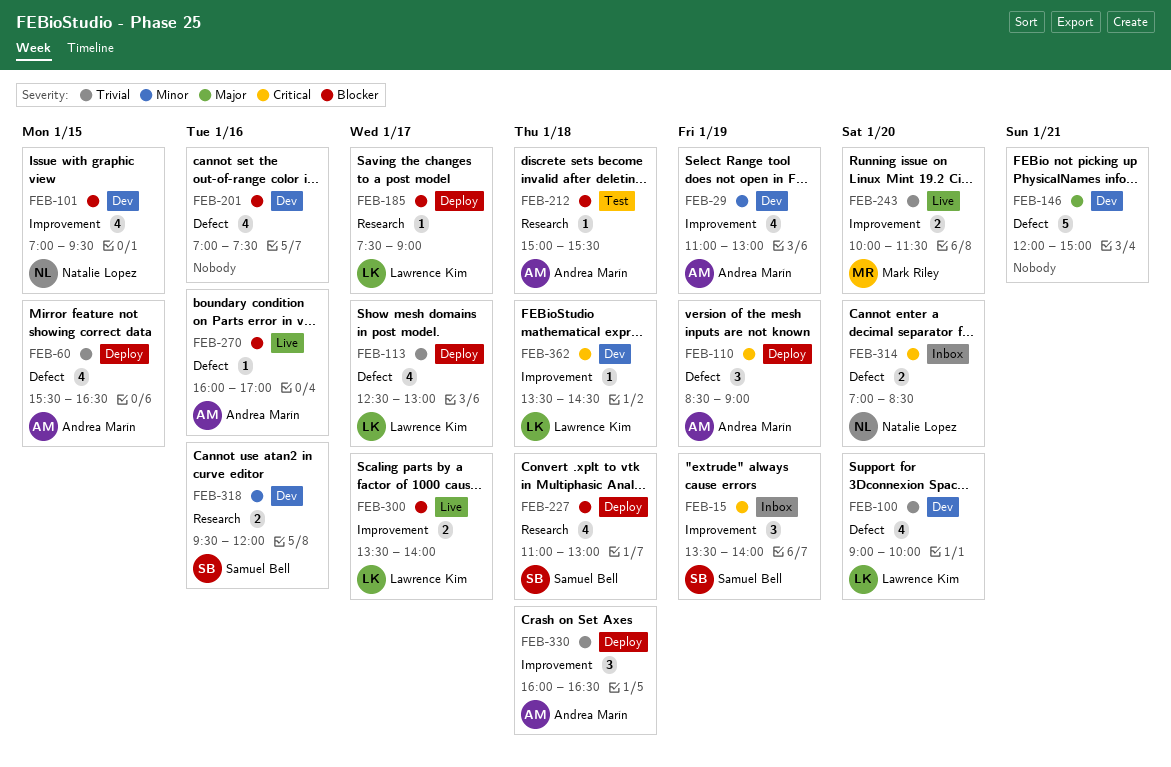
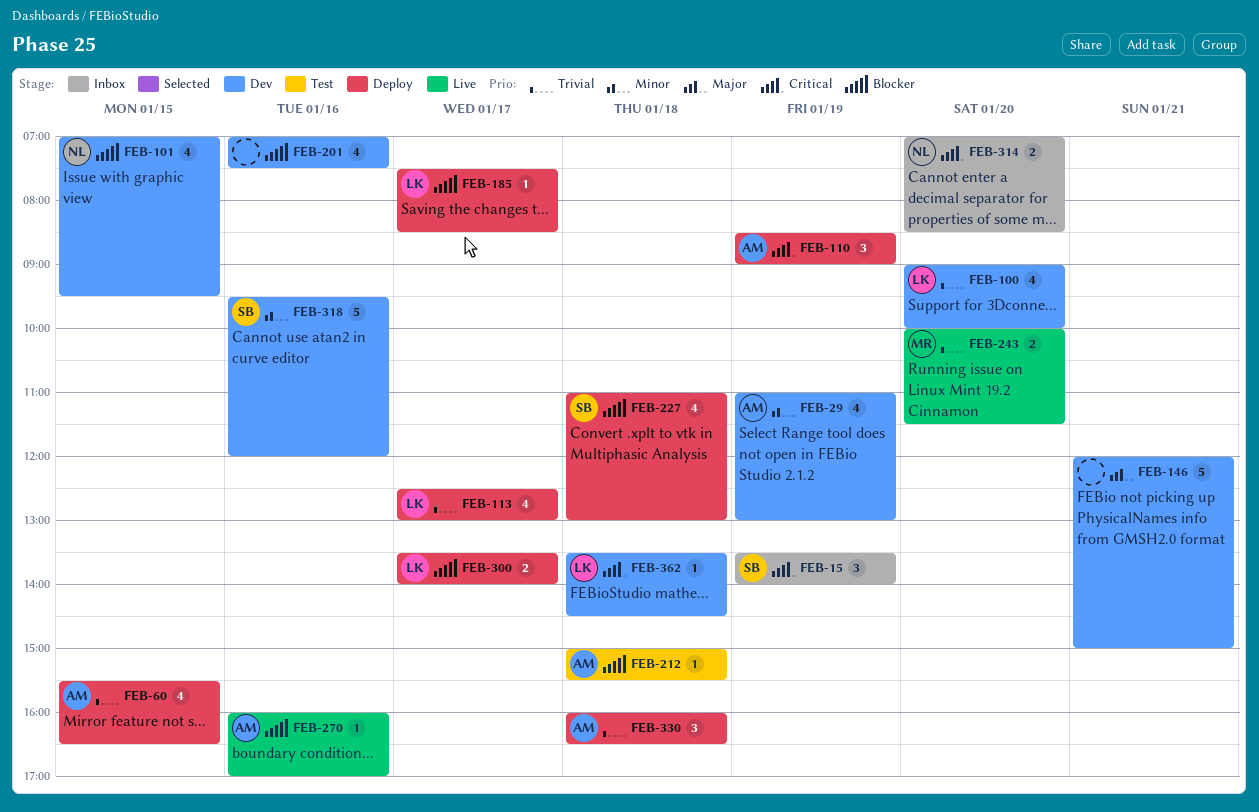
FEB-185, ends: 09:00 -> 08:30
FEB-300, status: Live -> Deploy
FEB-318, estimate: 2 -> 5

